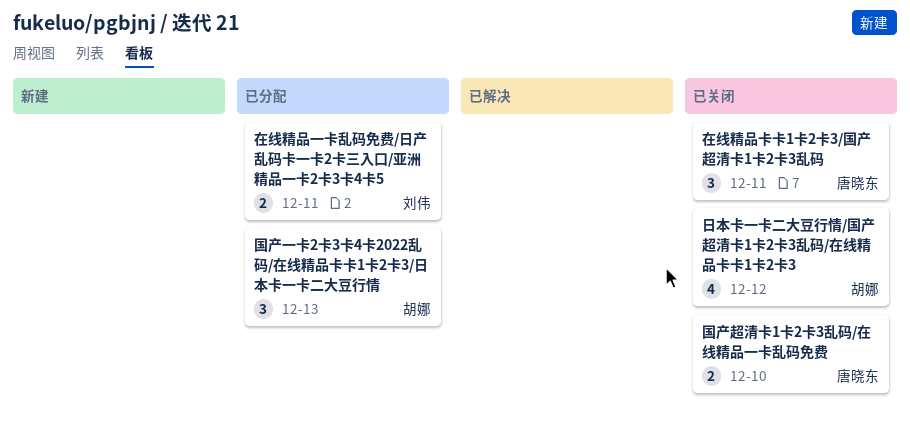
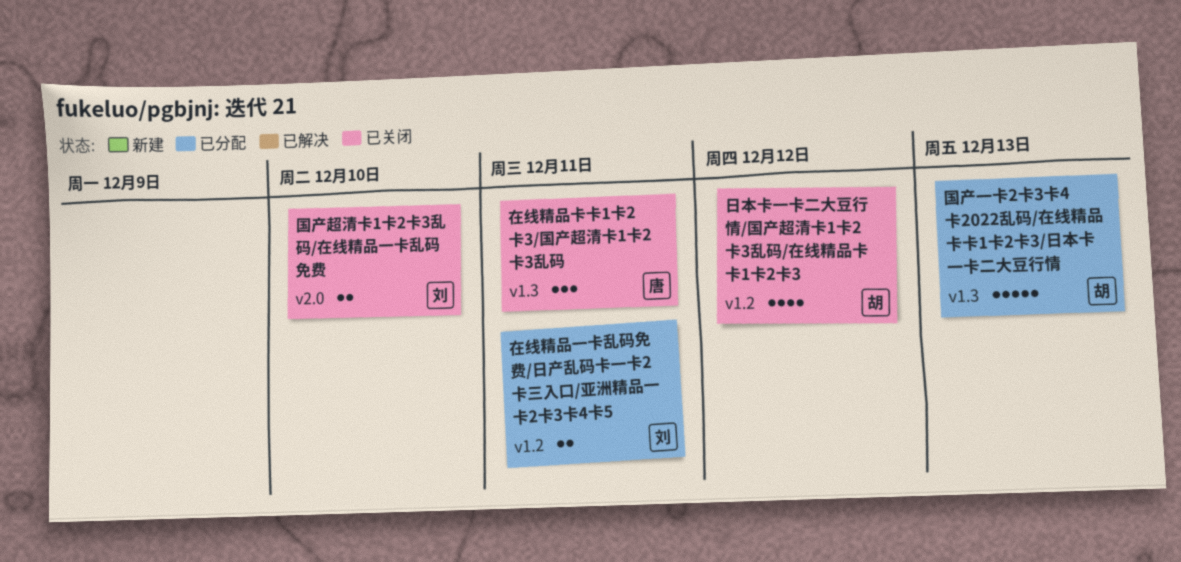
国产一卡2卡3卡4卡2022乱码/在线精品卡卡1卡2卡3/日本卡一卡二大豆行情, estimate: 3 -> 5
国产超清卡1卡2卡3乱码/在线精品一卡乱码免费, owner: 唐晓东 -> 刘伟

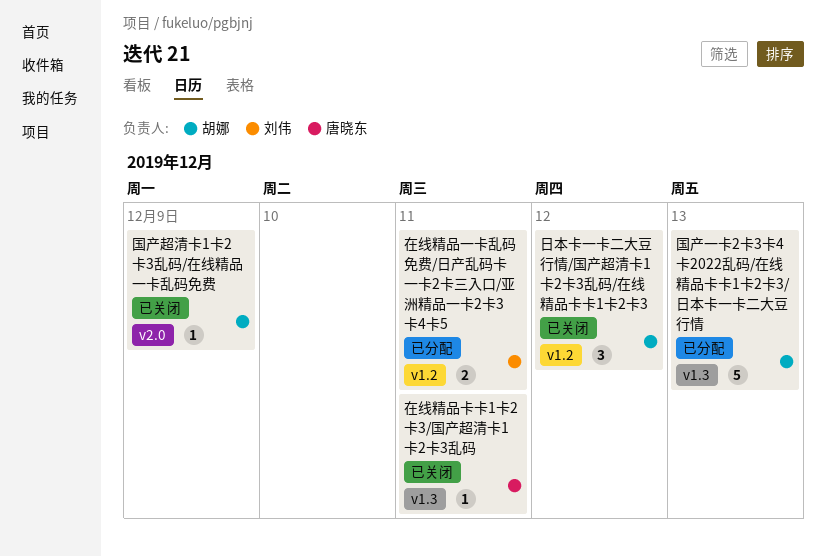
国产超清卡1卡2卡3乱码/在线精品一卡乱码免费, owner: 刘伟 -> 胡娜
国产超清卡1卡2卡3乱码/在线精品一卡乱码免费, estimate: 2 -> 1
国产超清卡1卡2卡3乱码/在线精品一卡乱码免费, due: Dec 10 -> Dec 9
在线精品卡卡1卡2卡3/国产超清卡1卡2卡3乱码, estimate: 3 -> 1
日本卡一卡二大豆行情/国产超清卡1卡2卡3乱码/在线精品卡卡1卡2卡3, estimate: 4 -> 3

